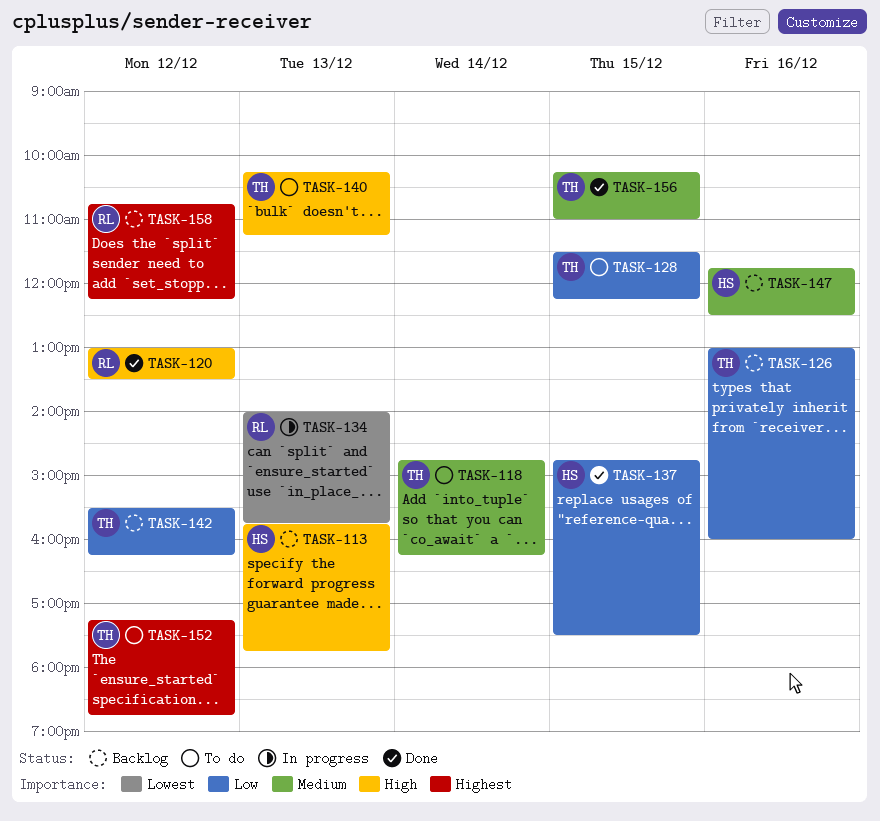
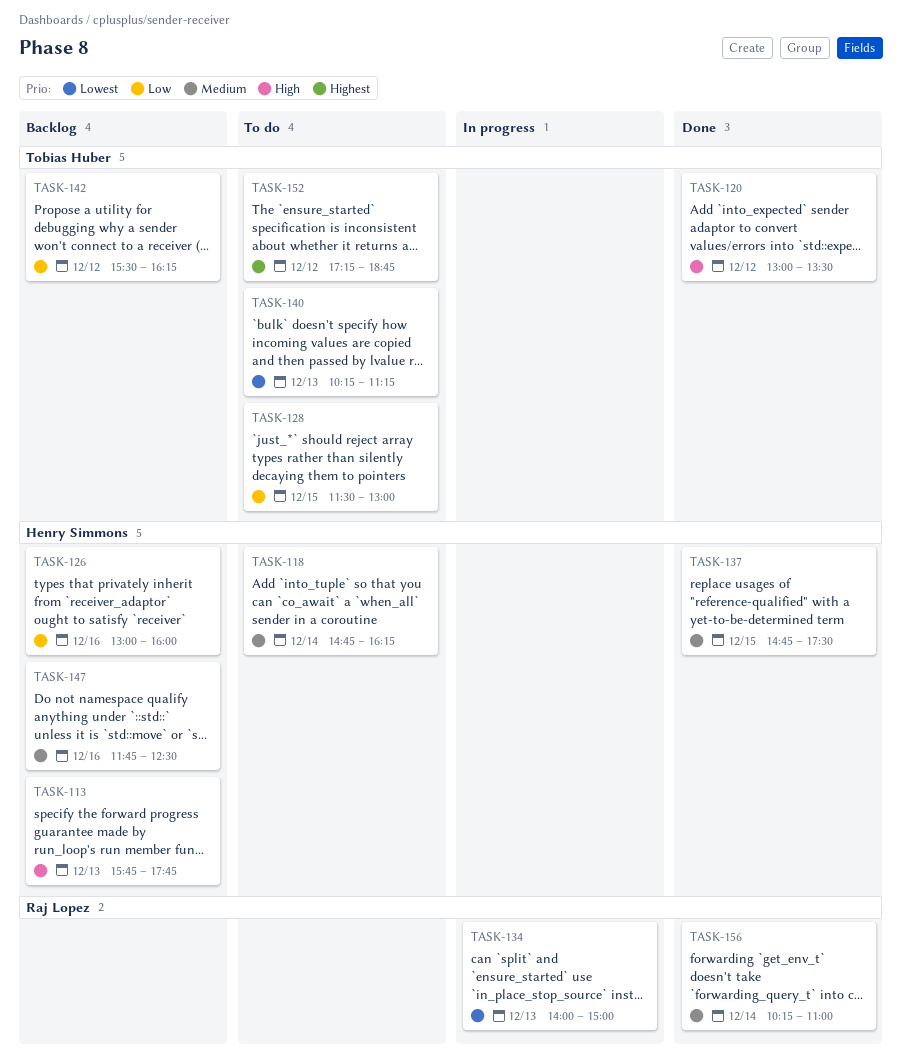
TASK-118, owner: Tobias Huber -> Henry Simmons
TASK-120, owner: Raj Lopez -> Tobias Huber
TASK-126, owner: Tobias Huber -> Henry Simmons
TASK-128, ends: 12:15 -> 13:00
TASK-134, ends: 15:45 -> 15:00
TASK-137, priority: Low -> Medium
TASK-140, priority: High -> Lowest
TASK-156, owner: Tobias Huber -> Raj Lopez
TASK-156, day: Dec 15 -> Dec 14
TASK-158: present -> none

